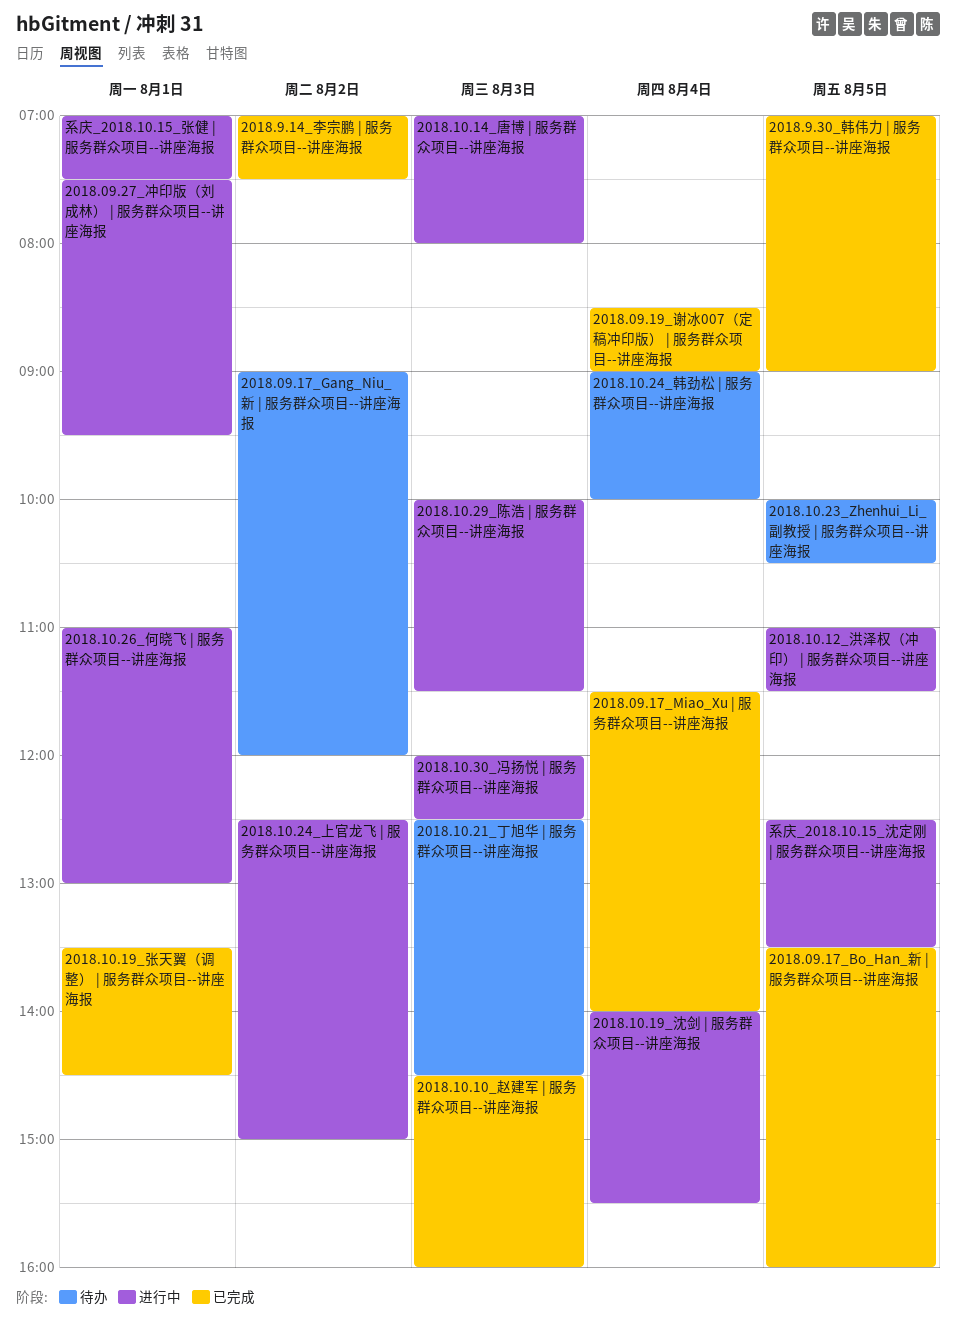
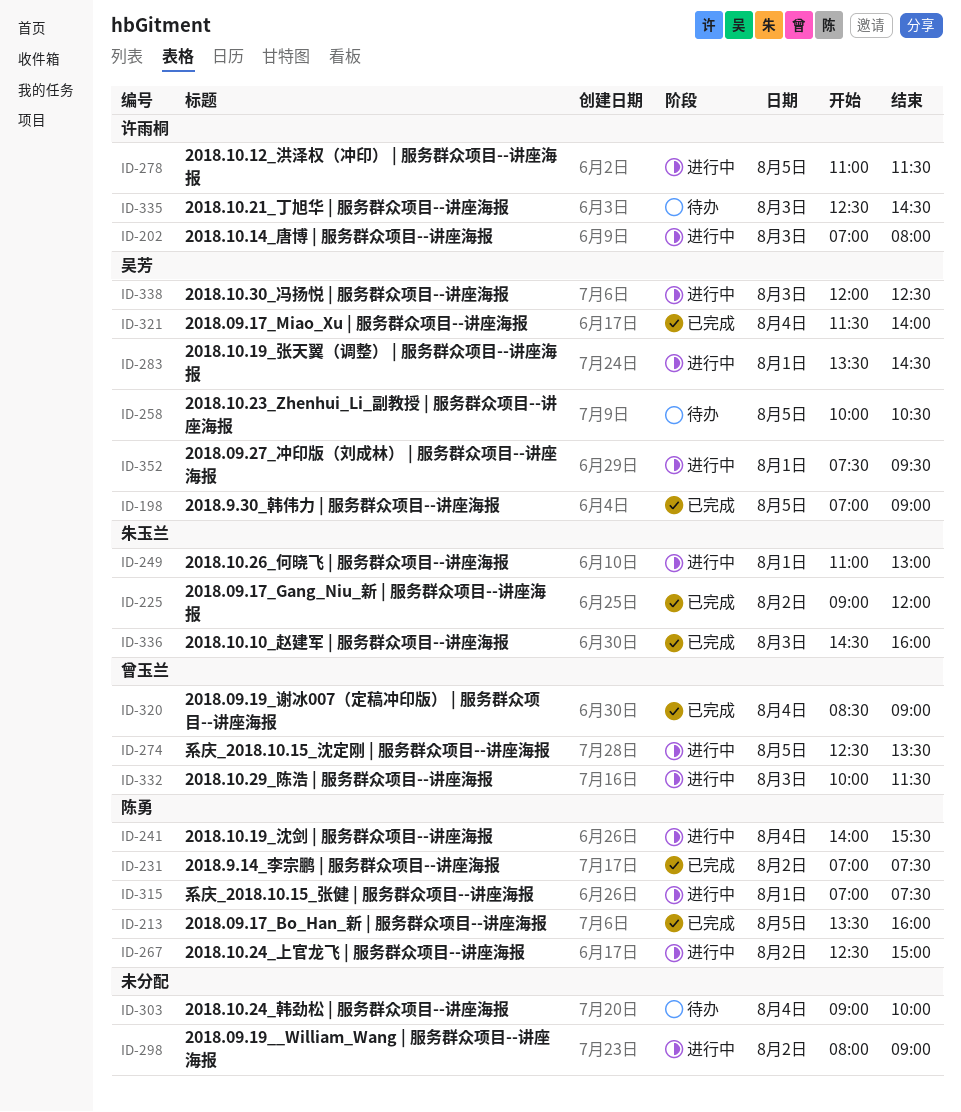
2018.09.17_Gang_Niu_新 | 服务群众项目--讲座海报, status: 待办 -> 已完成
2018.09.19__William_Wang | 服务群众项目--讲座海报: none -> present
2018.10.19_张天翼（调整） | 服务群众项目--讲座海报, status: 已完成 -> 进行中

